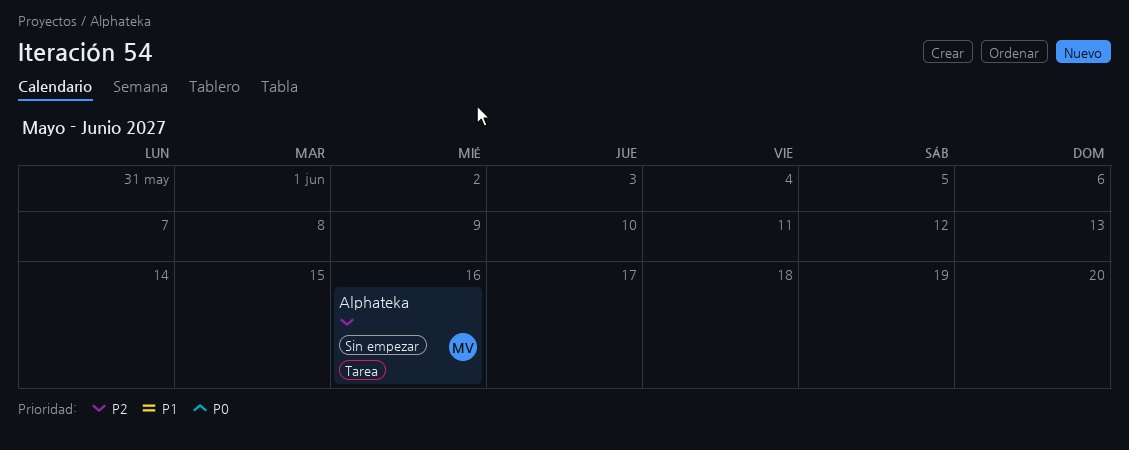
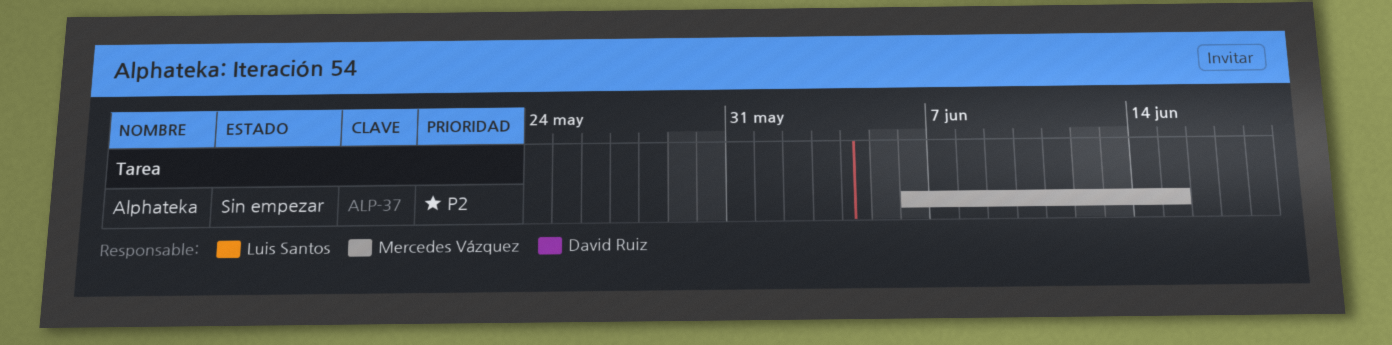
Alphateka, due: Jun 16 -> Jun 15

